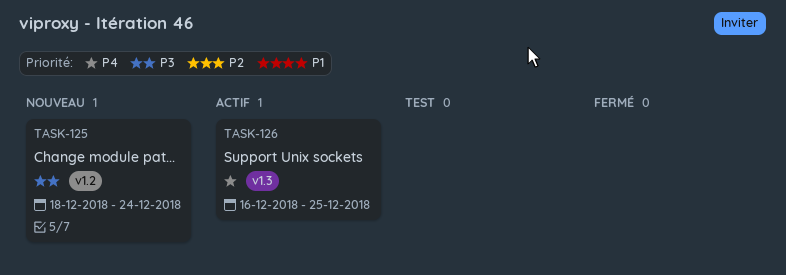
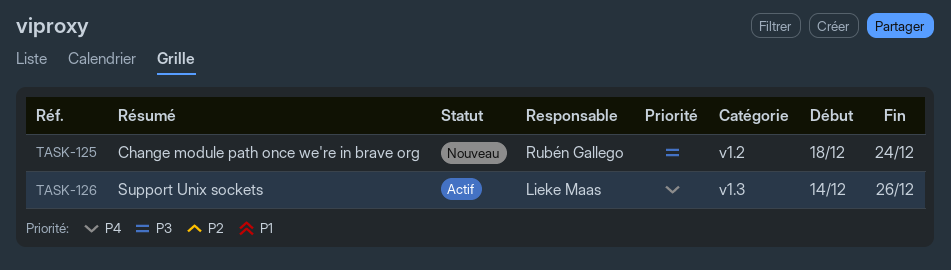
TASK-126, start: Dec 16 -> Dec 14
TASK-126, due: Dec 25 -> Dec 26

